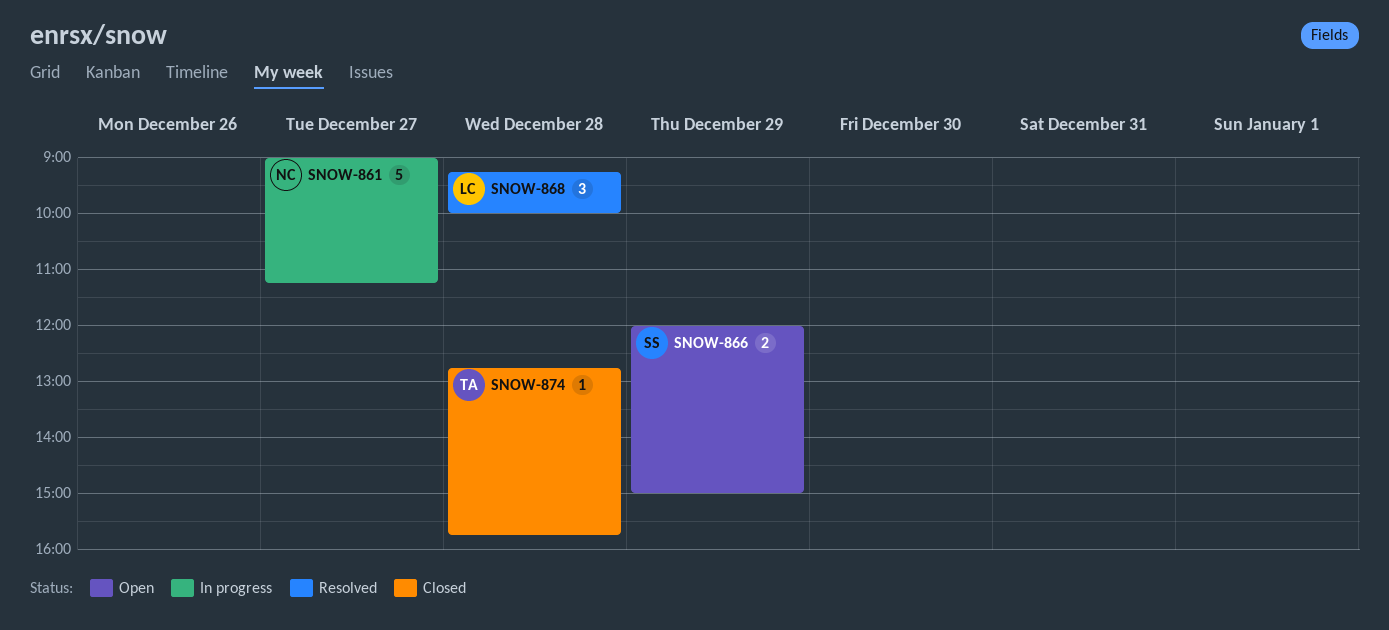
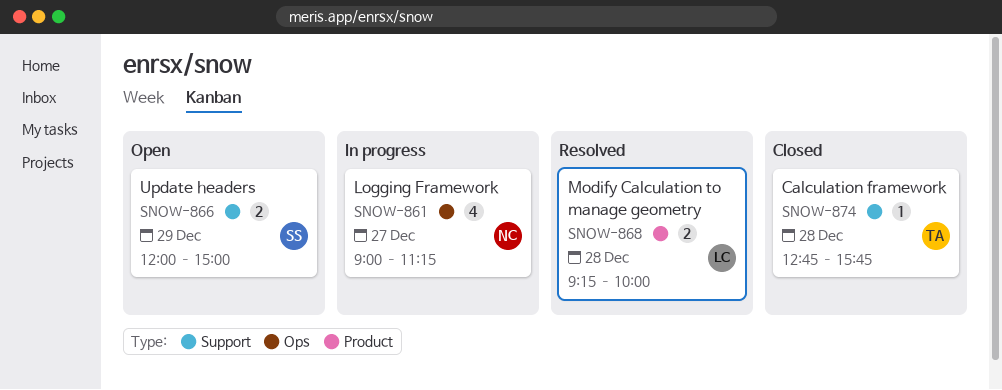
SNOW-861, estimate: 5 -> 4
SNOW-868, estimate: 3 -> 2

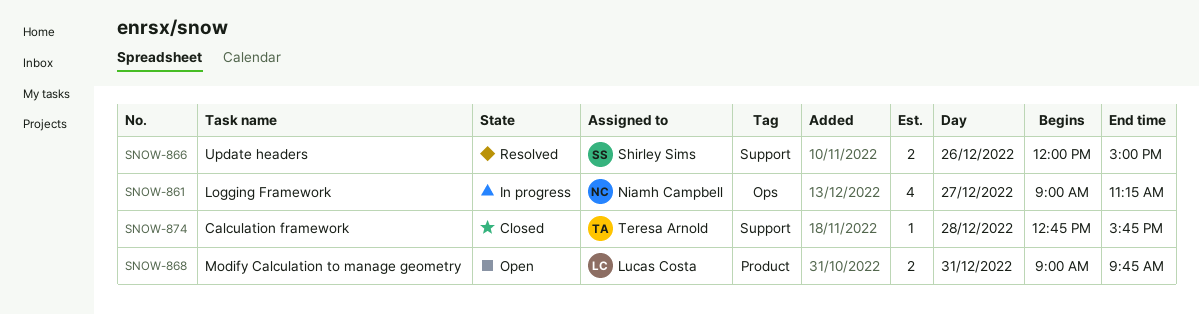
SNOW-866, status: Open -> Resolved
SNOW-866, day: Dec 29 -> Dec 26
SNOW-868, status: Resolved -> Open
SNOW-868, day: Dec 28 -> Dec 31
SNOW-868, begins: 09:15 -> 09:00
SNOW-868, ends: 10:00 -> 09:45

